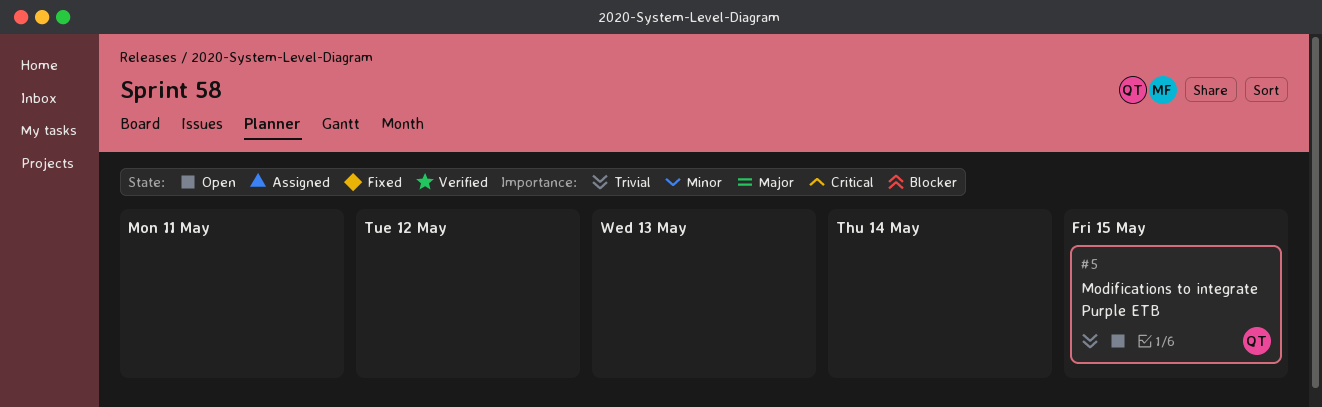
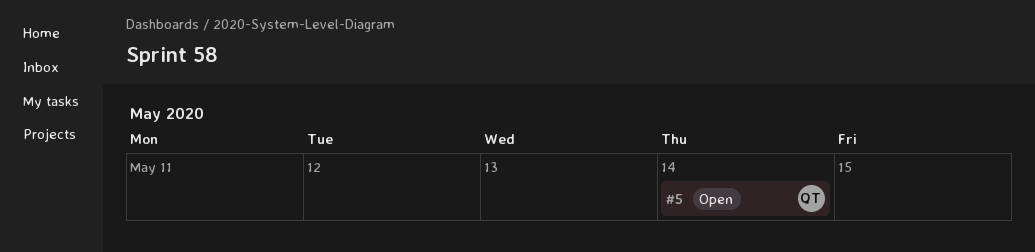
#5, due: May 15 -> May 14

